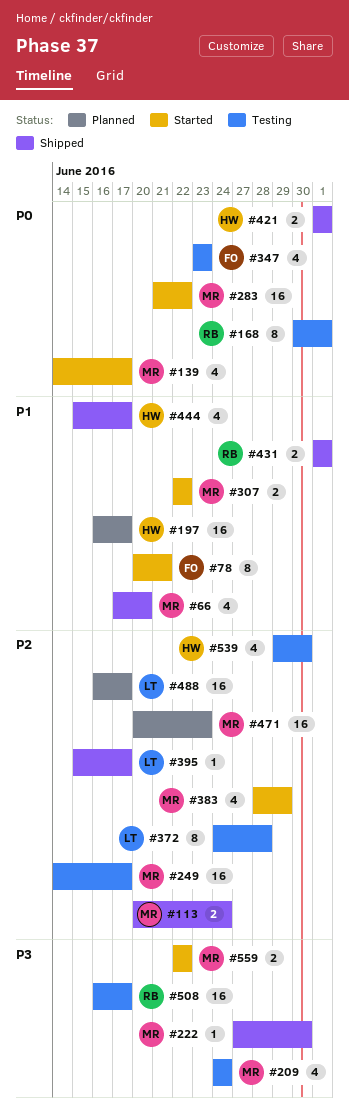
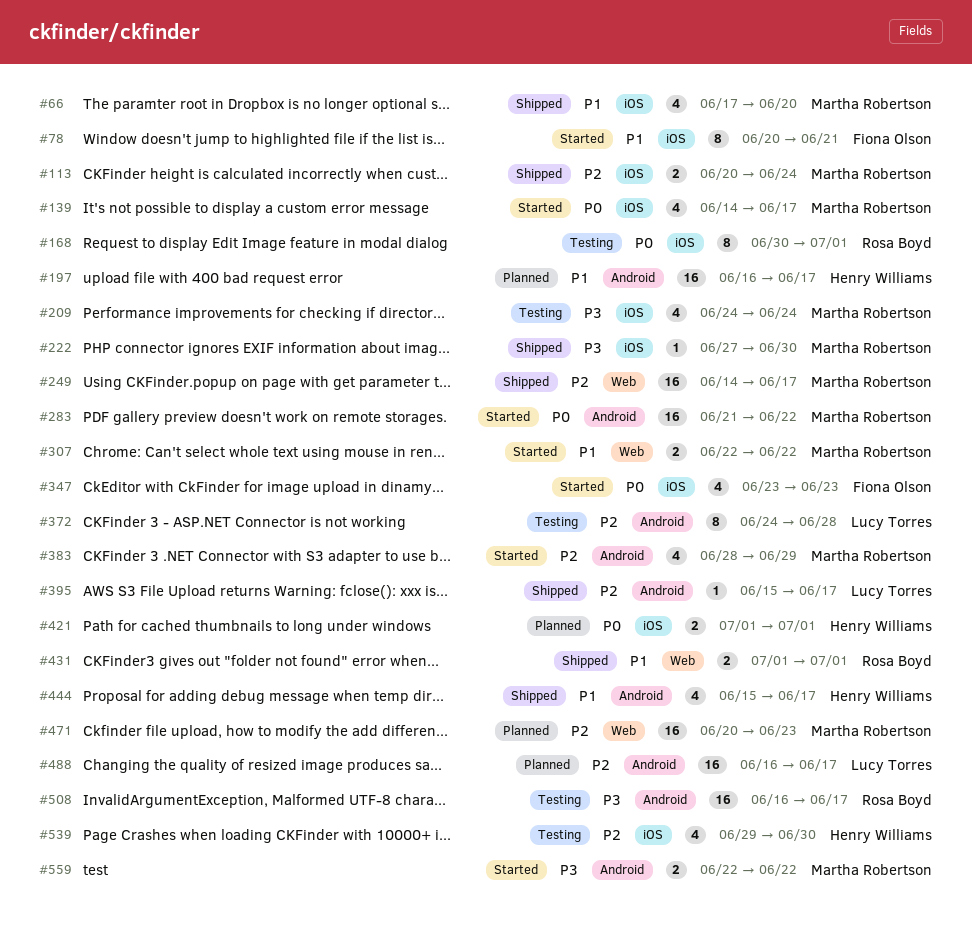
#249, status: Testing -> Shipped
#347, status: Testing -> Started
#421, status: Shipped -> Planned

